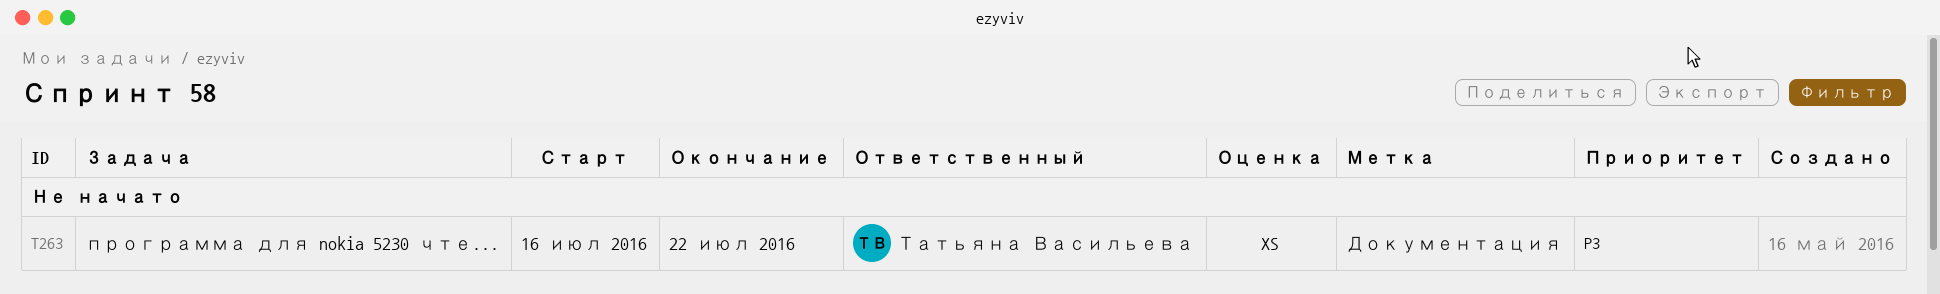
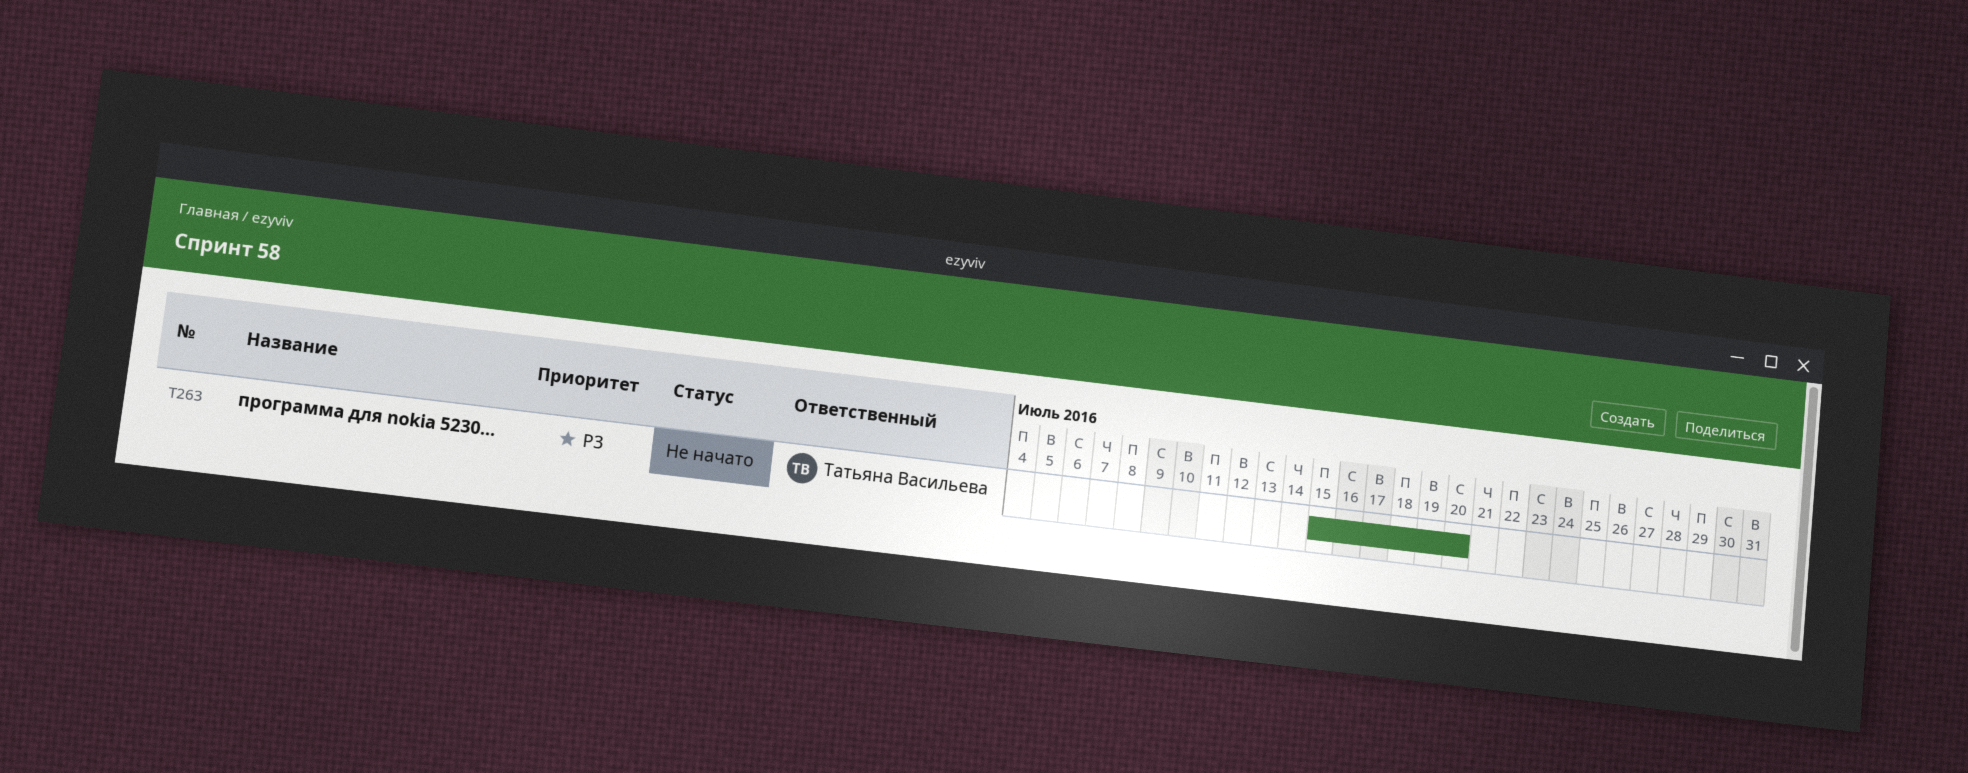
T263, start: Jul 16 -> Jul 15
T263, due: Jul 22 -> Jul 20

